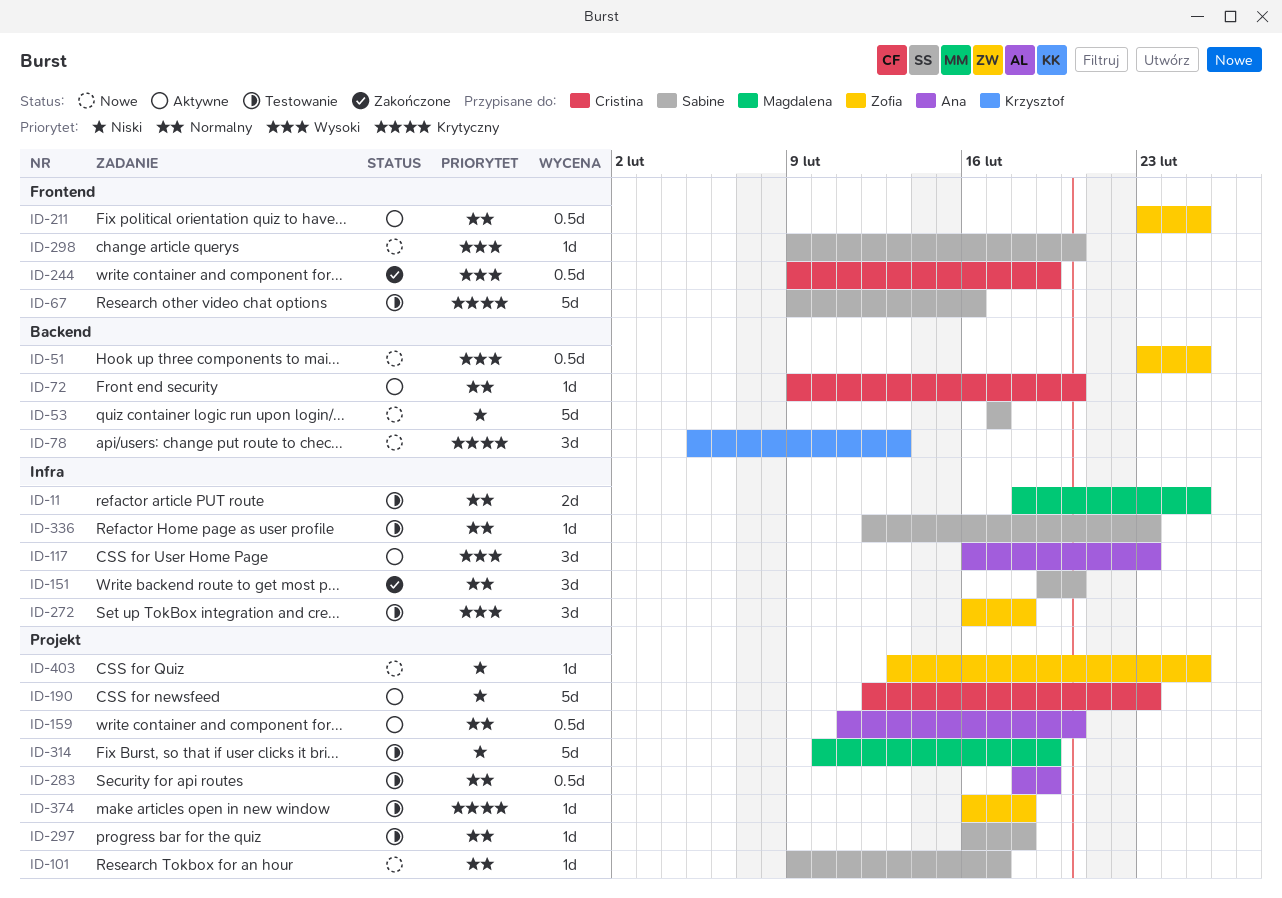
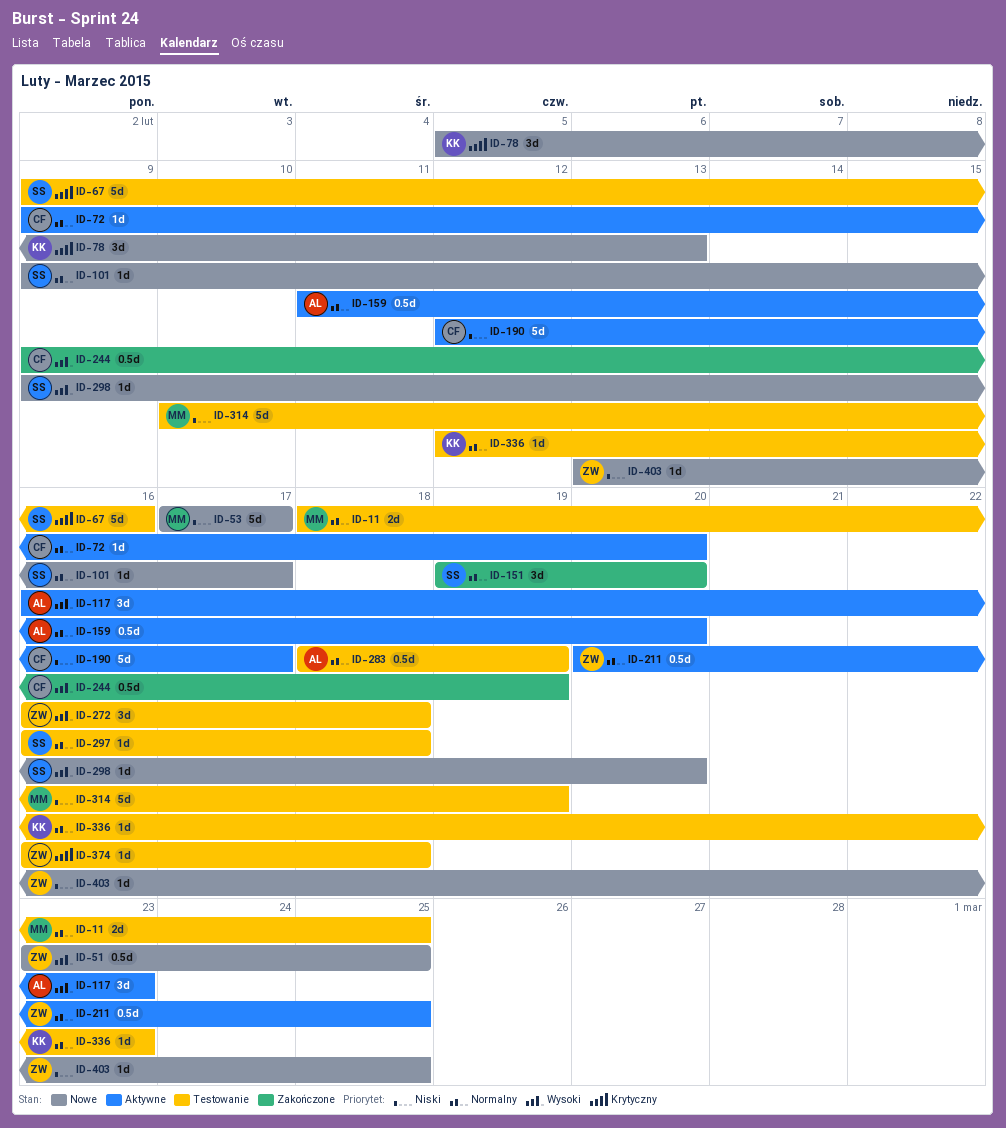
ID-53, owner: Sabine -> Magdalena
ID-190, due: Feb 23 -> Feb 17
ID-211, start: Feb 23 -> Feb 20
ID-336, owner: Sabine -> Krzysztof

